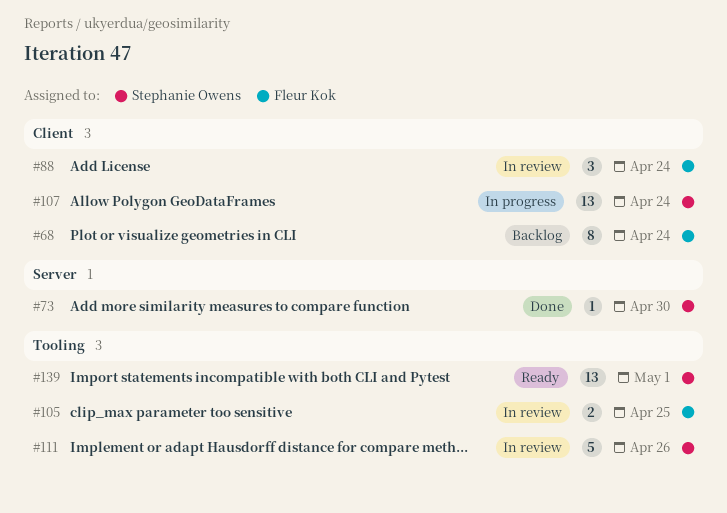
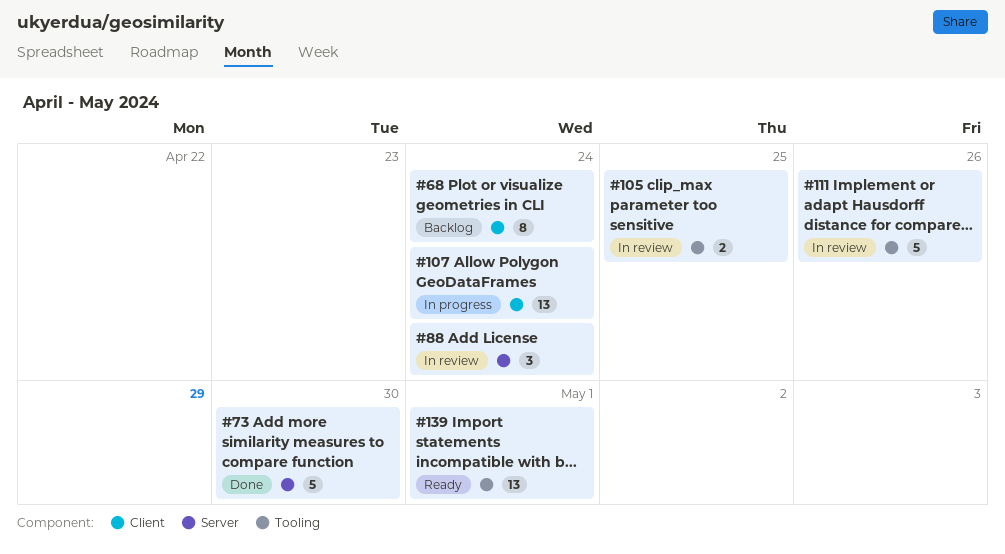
#73, estimate: 1 -> 5
#88, label: Client -> Server

